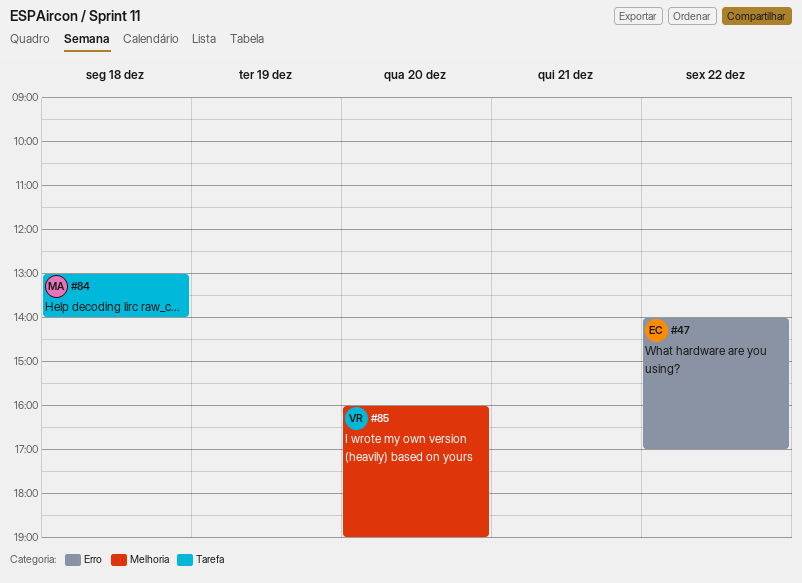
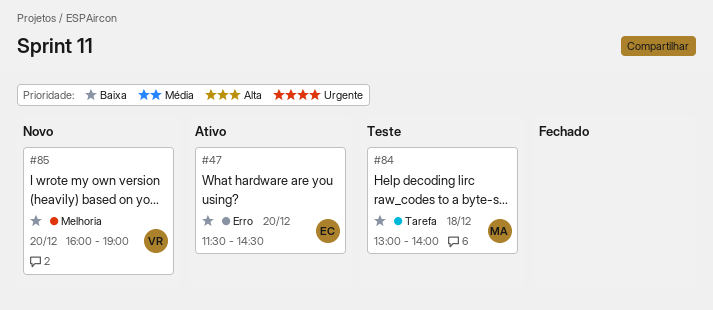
#47, day: Dec 22 -> Dec 20
#47, begins: 14:00 -> 11:30
#47, ends: 17:00 -> 14:30

